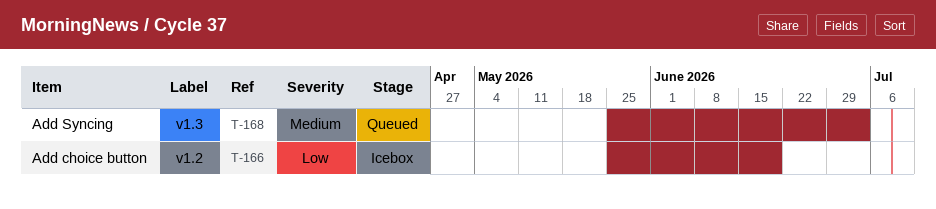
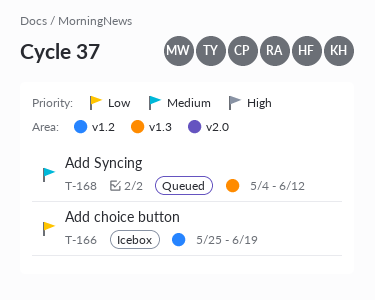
T-168, start: May 25 -> May 4
T-168, due: Jul 3 -> Jun 12

